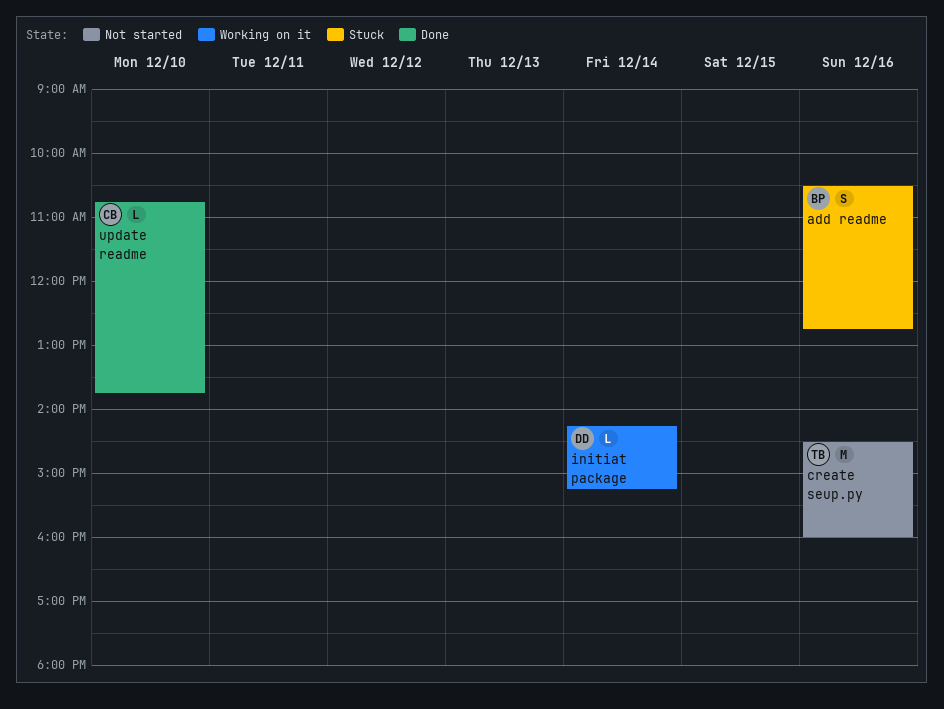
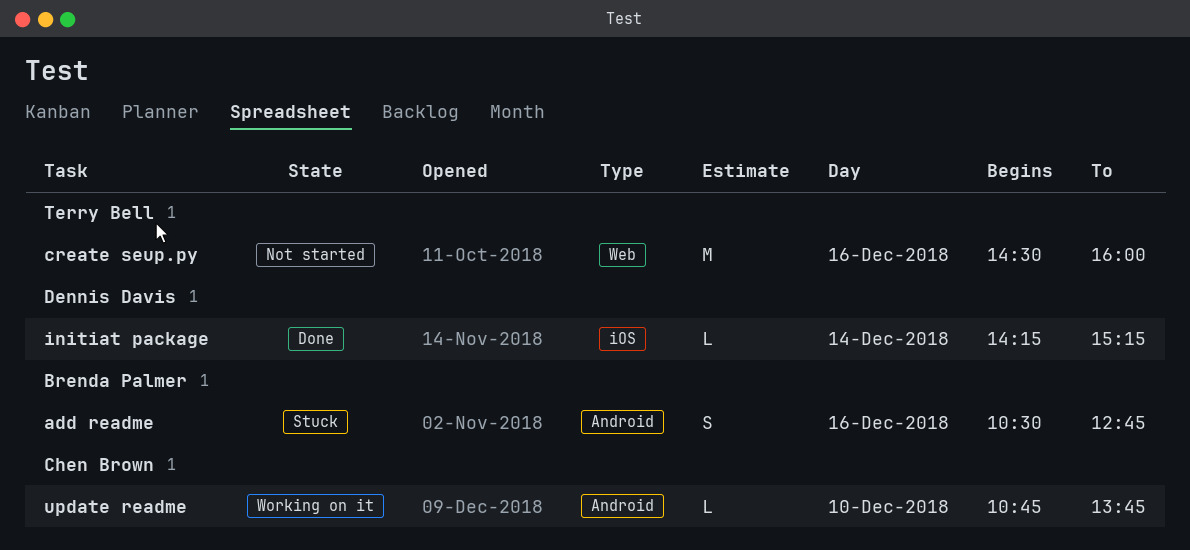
initiat package, status: Working on it -> Done
update readme, status: Done -> Working on it

